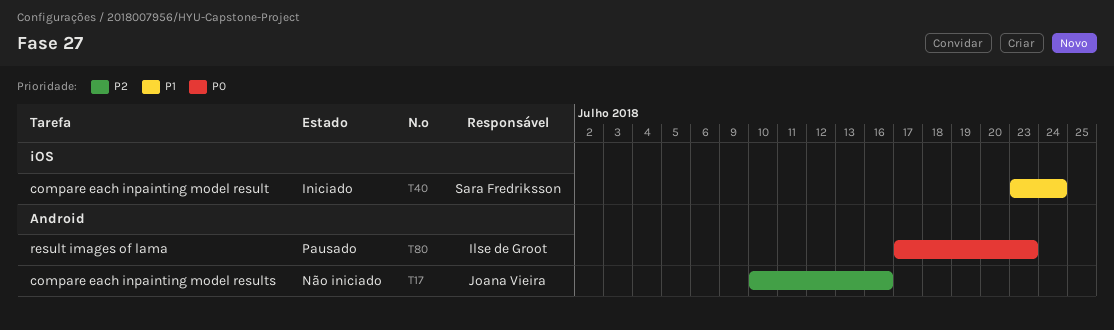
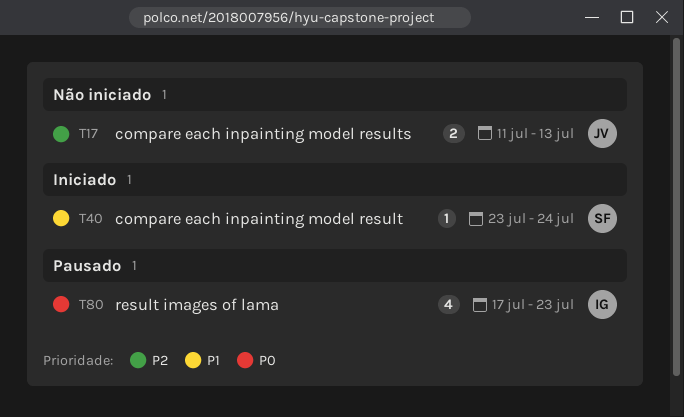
T17, start: Jul 10 -> Jul 11
T17, due: Jul 16 -> Jul 13

